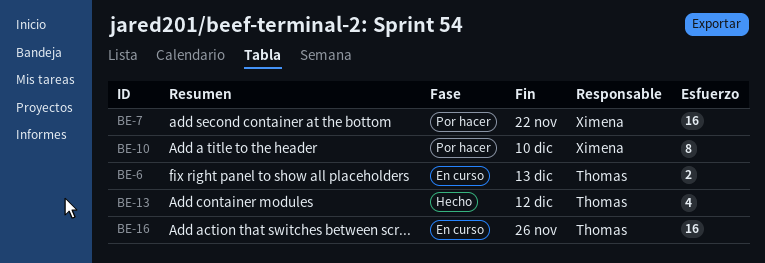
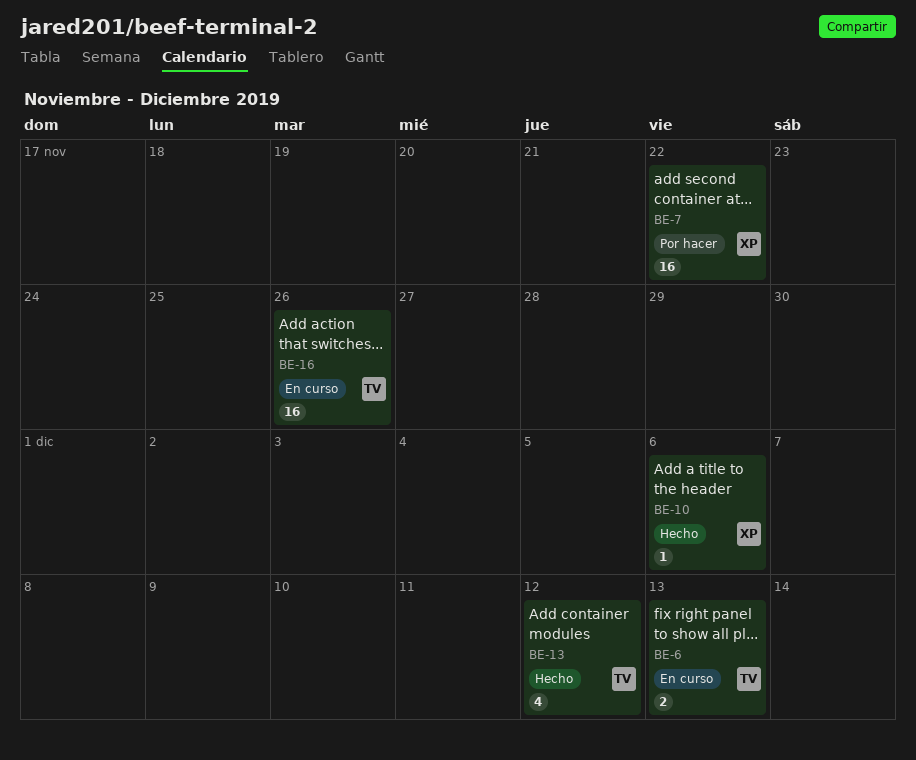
BE-10, status: Por hacer -> Hecho
BE-10, estimate: 8 -> 1
BE-10, due: Dec 10 -> Dec 6

